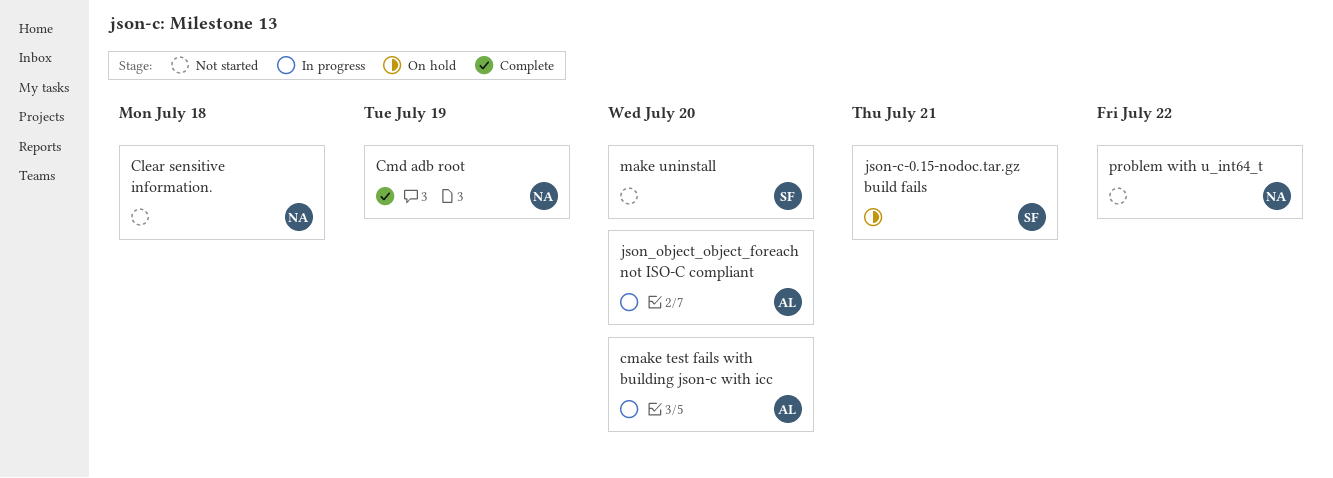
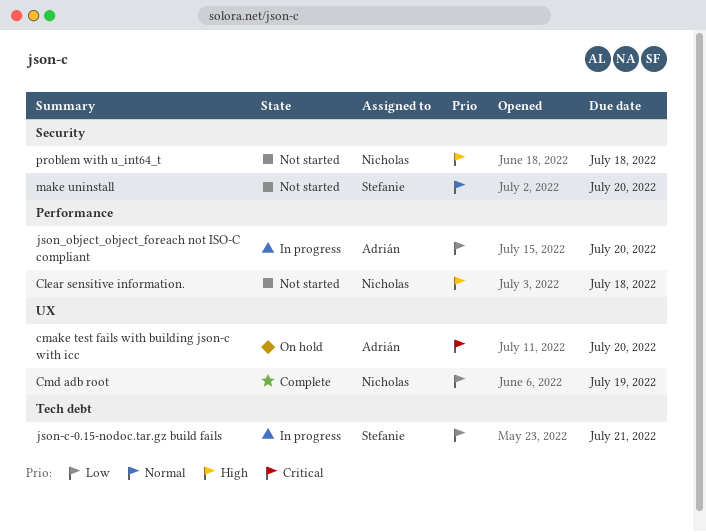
cmake test fails with building json-c with icc, status: In progress -> On hold
json-c-0.15-nodoc.tar.gz build fails, status: On hold -> In progress
problem with u_int64_t, due: Jul 22 -> Jul 18

